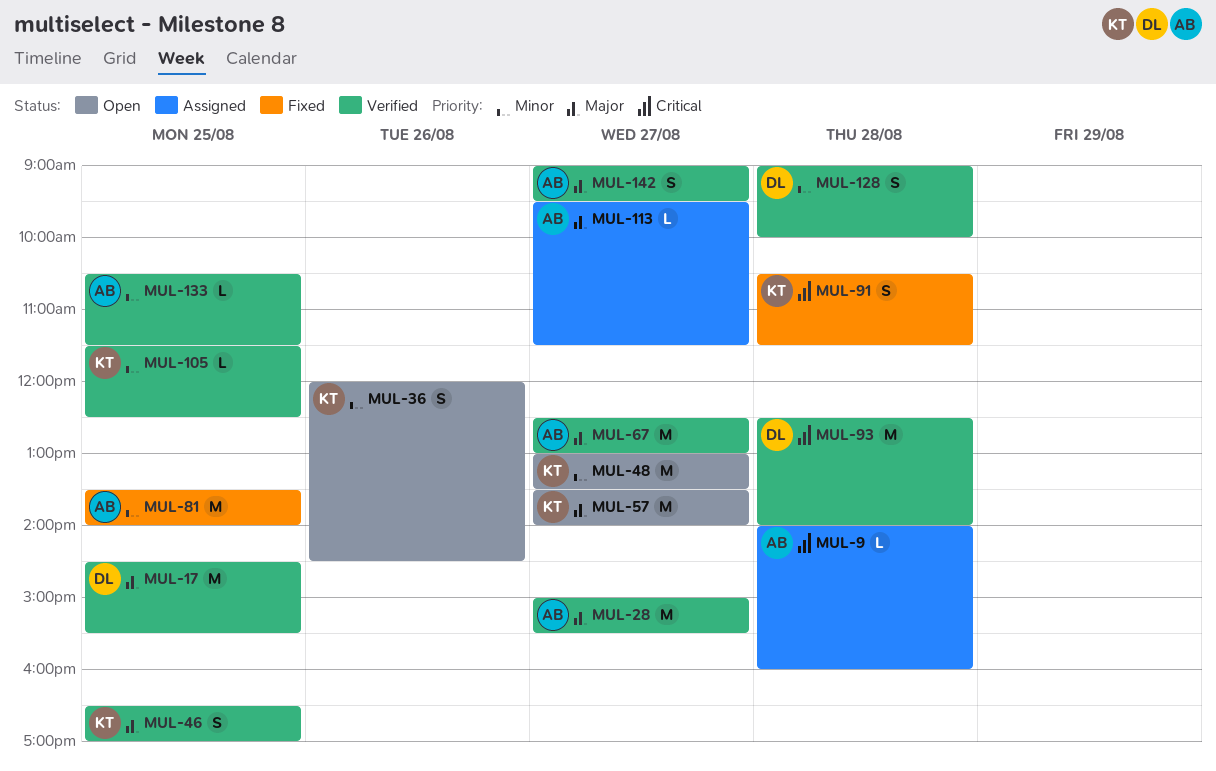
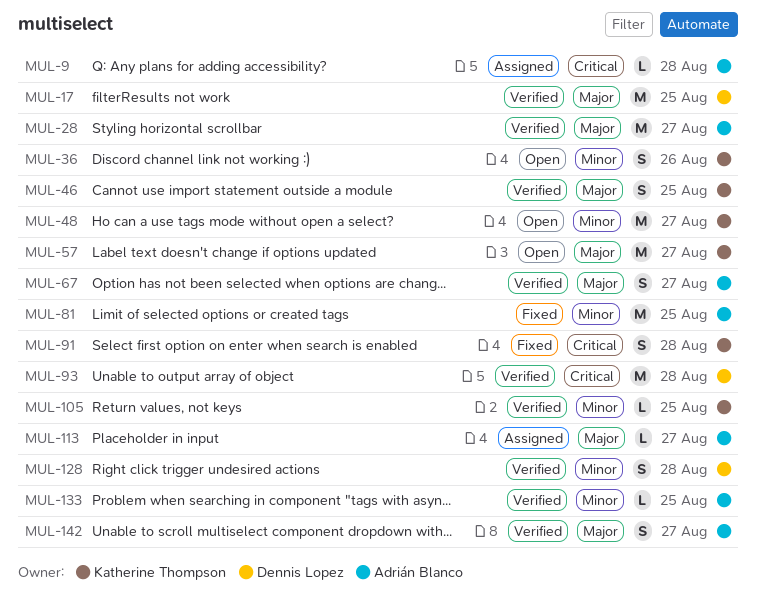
MUL-67, estimate: M -> S

